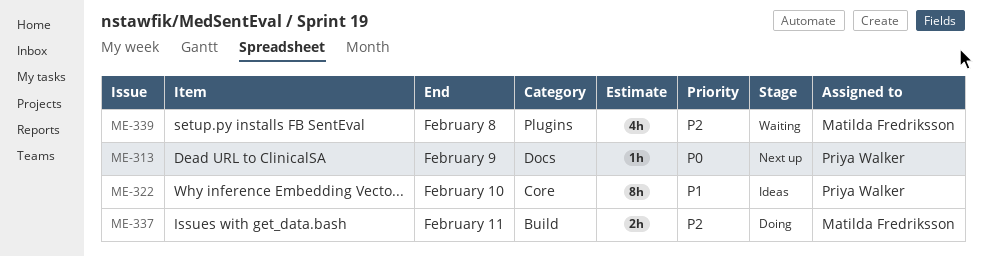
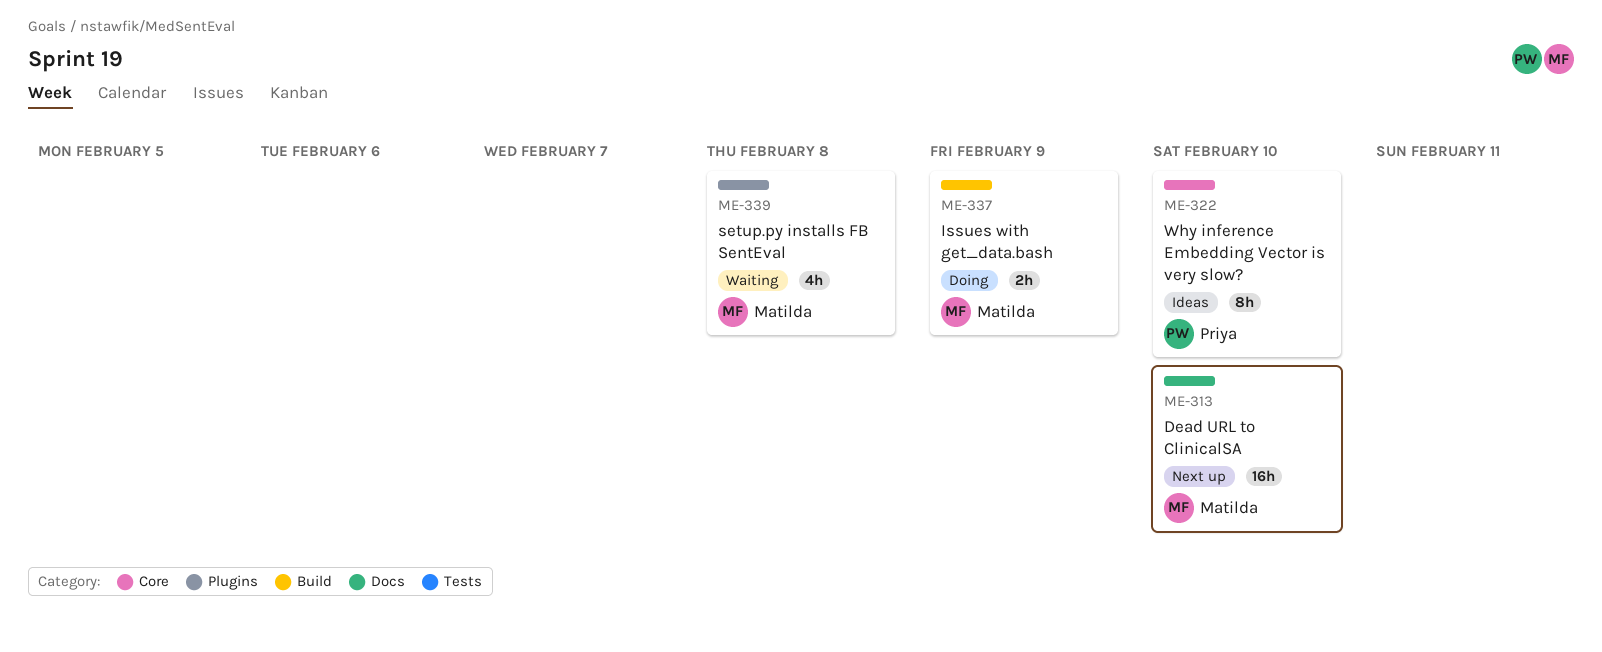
ME-313, owner: Priya Walker -> Matilda Fredriksson
ME-313, estimate: 1h -> 16h
ME-313, due: Feb 9 -> Feb 10
ME-337, due: Feb 11 -> Feb 9

